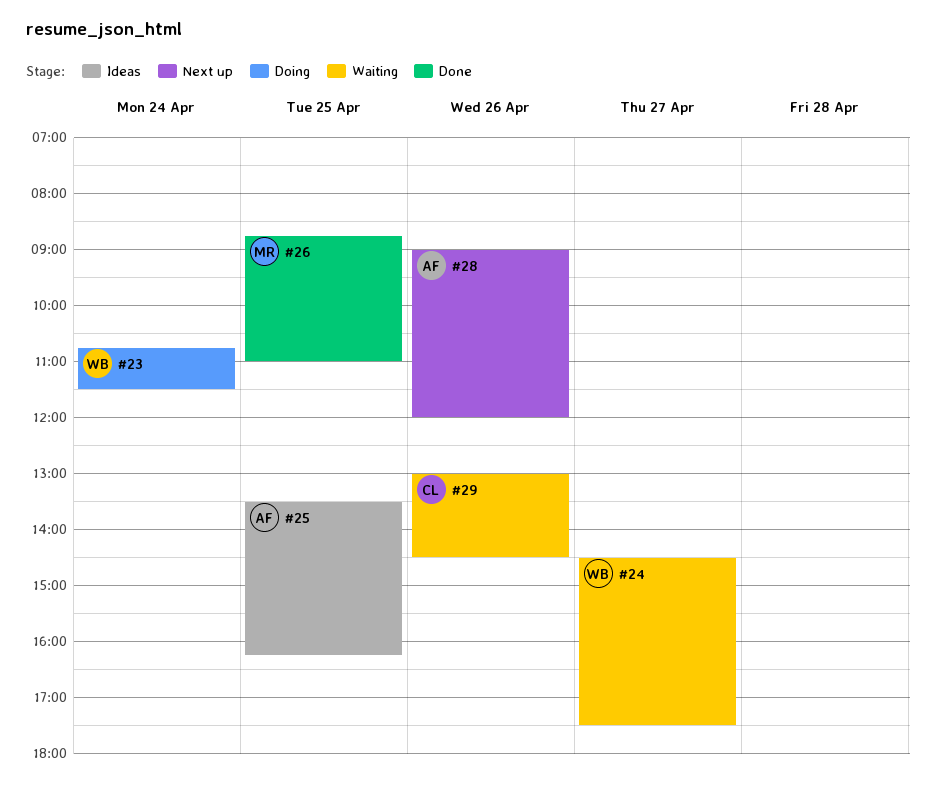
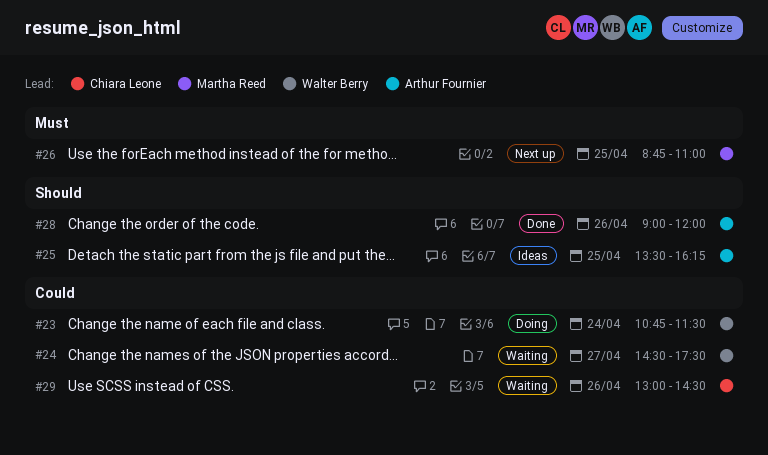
#26, status: Done -> Next up
#28, status: Next up -> Done

